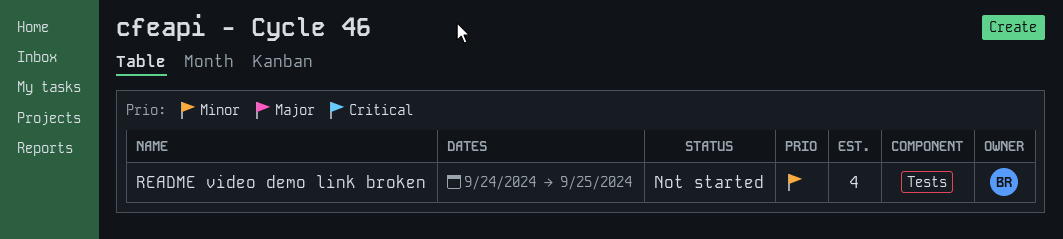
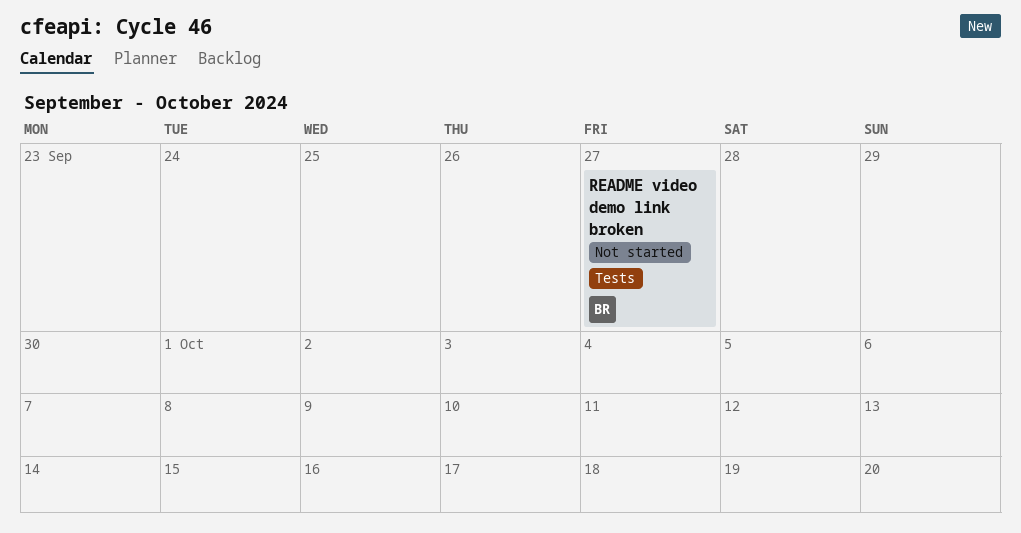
README video demo link broken, due: Sep 25 -> Sep 27

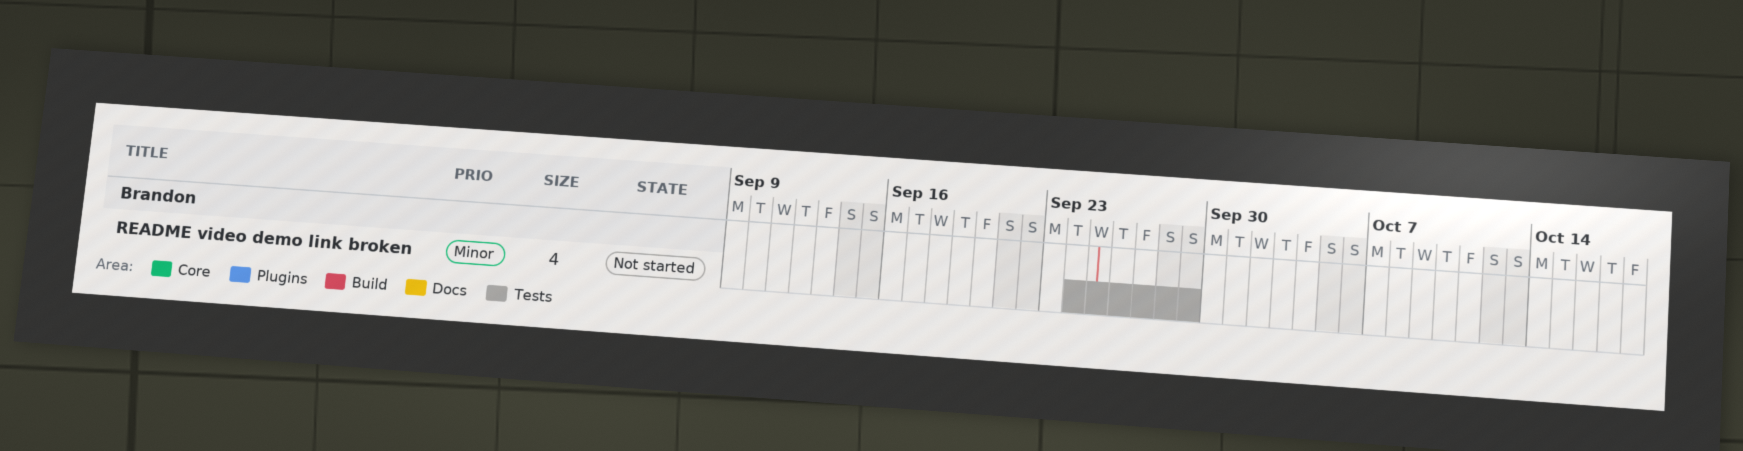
README video demo link broken, due: Sep 27 -> Sep 29

